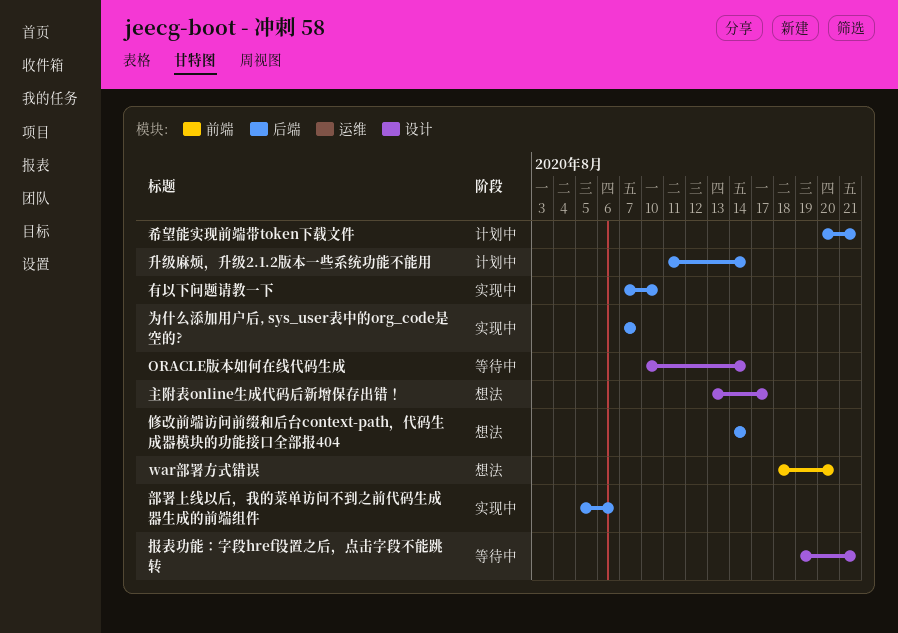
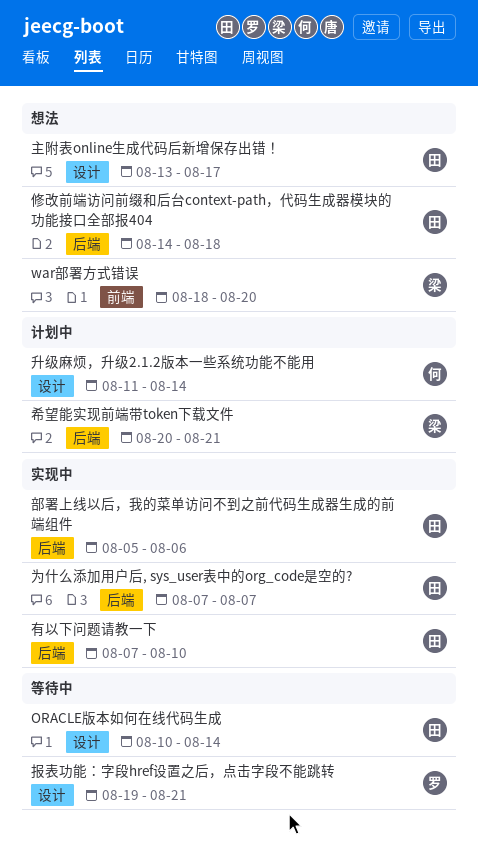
修改前端访问前缀和后台context-path，代码生成器模块的功能接口全部报404, due: Aug 14 -> Aug 18
升级麻烦，升级2.1.2版本一些系统功能不能用, label: 后端 -> 设计

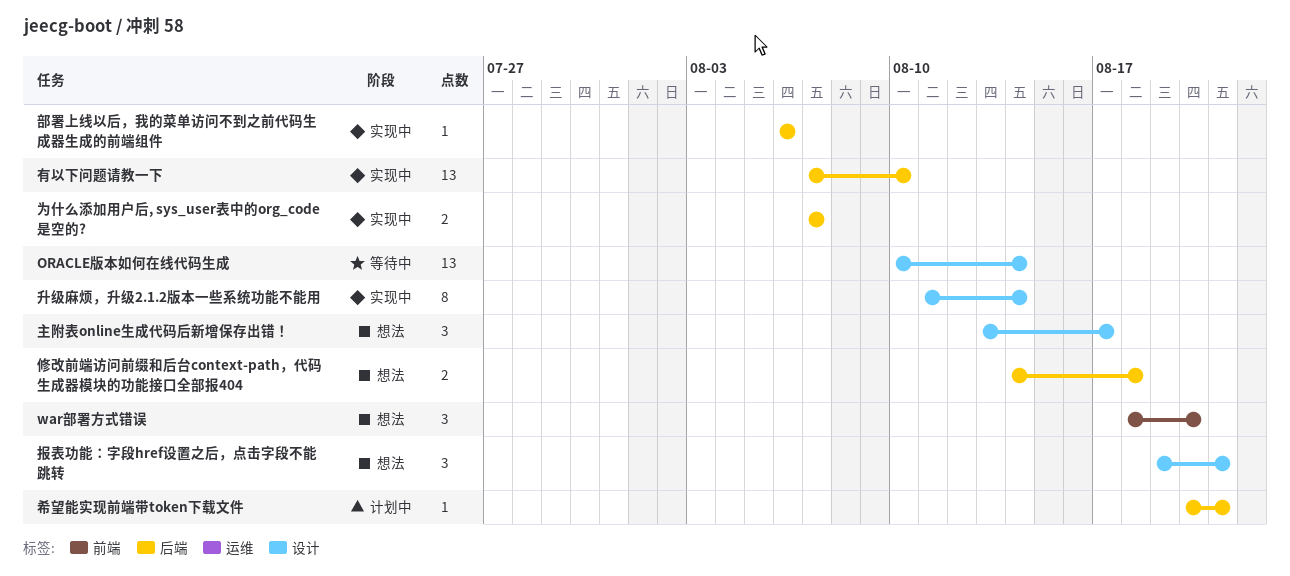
升级麻烦，升级2.1.2版本一些系统功能不能用, status: 计划中 -> 实现中
报表功能：字段href设置之后，点击字段不能跳转, status: 等待中 -> 想法
部署上线以后，我的菜单访问不到之前代码生成器生成的前端组件, start: Aug 5 -> Aug 6

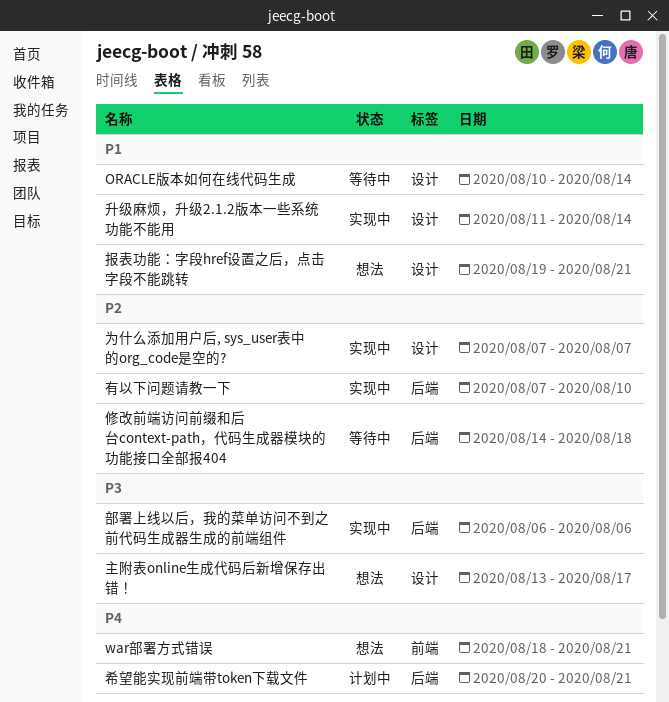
war部署方式错误, due: Aug 20 -> Aug 21
为什么添加用户后, sys_user表中的org_code是空的?, label: 后端 -> 设计
修改前端访问前缀和后台context-path，代码生成器模块的功能接口全部报404, status: 想法 -> 等待中

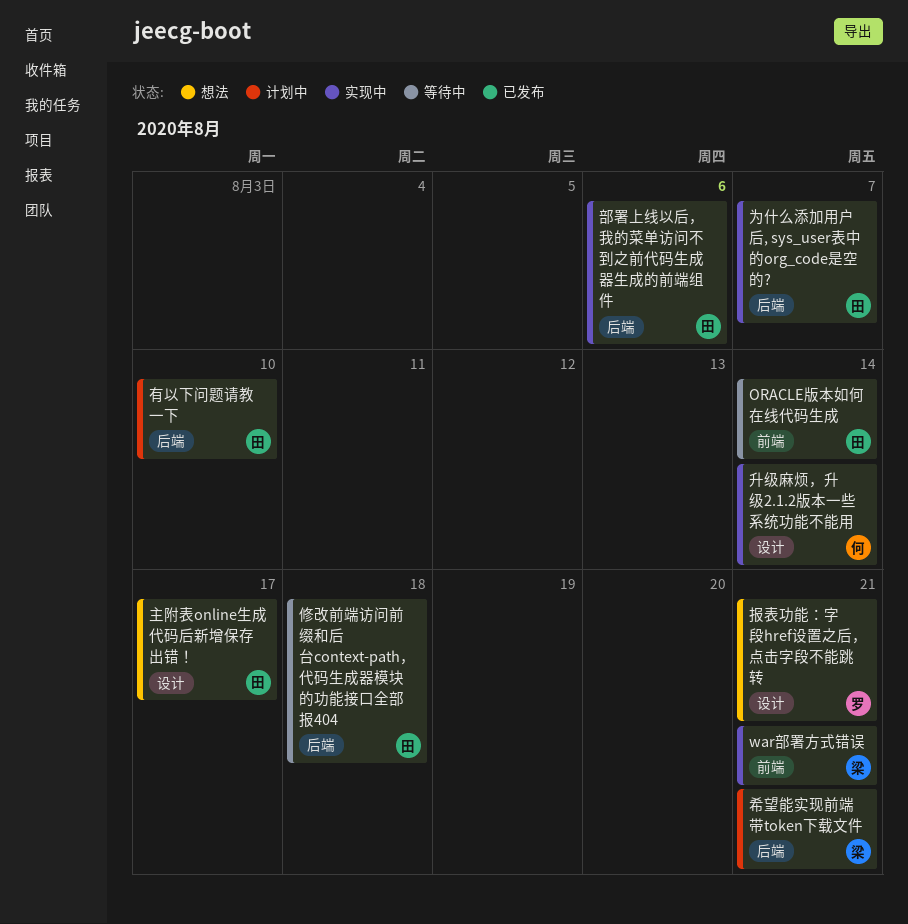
ORACLE版本如何在线代码生成, label: 设计 -> 前端
war部署方式错误, status: 想法 -> 实现中
为什么添加用户后, sys_user表中的org_code是空的?, label: 设计 -> 后端
有以下问题请教一下, status: 实现中 -> 计划中

